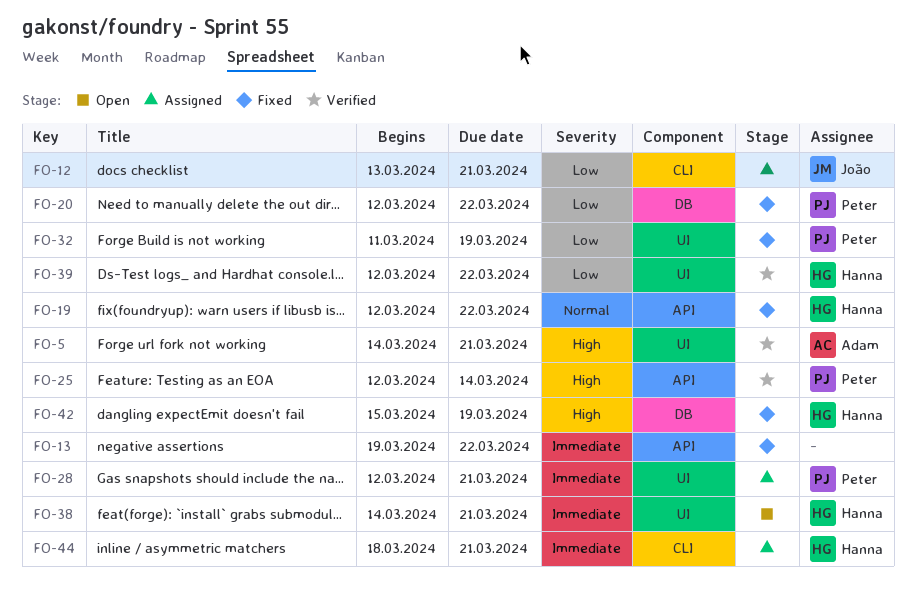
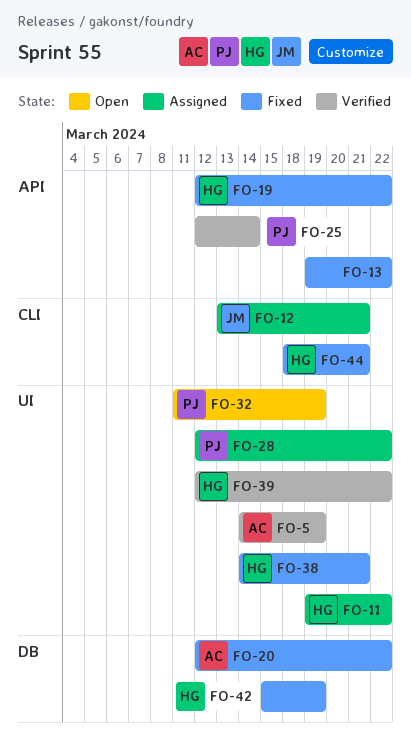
FO-5, due: Mar 21 -> Mar 19
FO-11: none -> present
FO-20, owner: Peter -> Adam
FO-28, due: Mar 21 -> Mar 22
FO-32, status: Fixed -> Open
FO-38, status: Open -> Fixed
FO-44, status: Assigned -> Fixed

